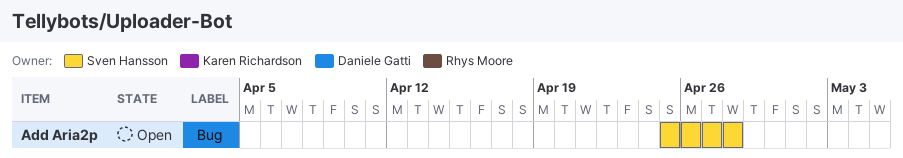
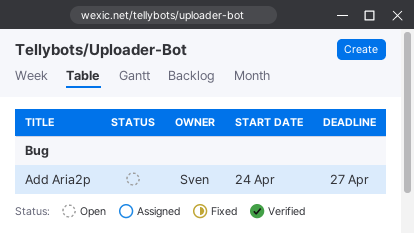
Add Aria2p, start: Apr 25 -> Apr 24
Add Aria2p, due: Apr 28 -> Apr 27

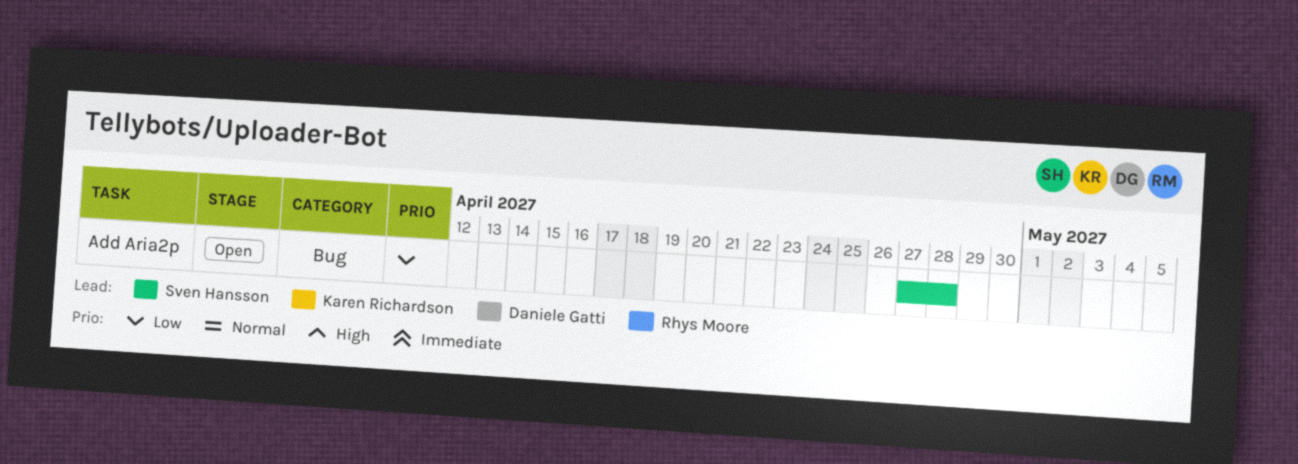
Add Aria2p, start: Apr 24 -> Apr 27
Add Aria2p, due: Apr 27 -> Apr 28

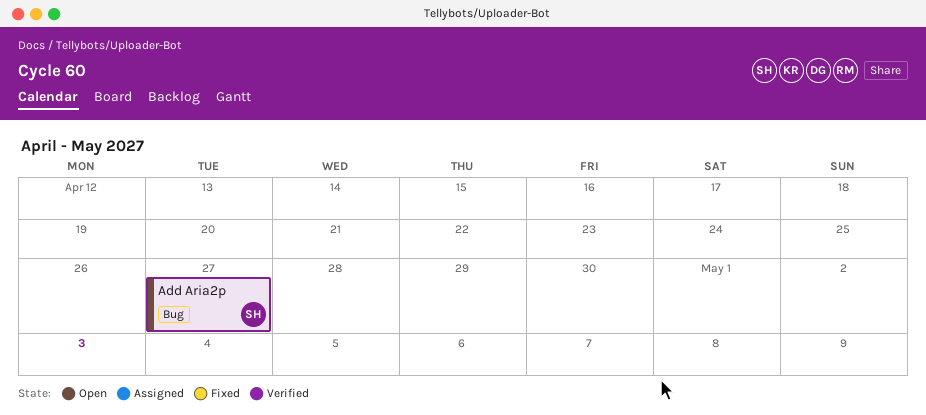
Add Aria2p, due: Apr 28 -> Apr 27

